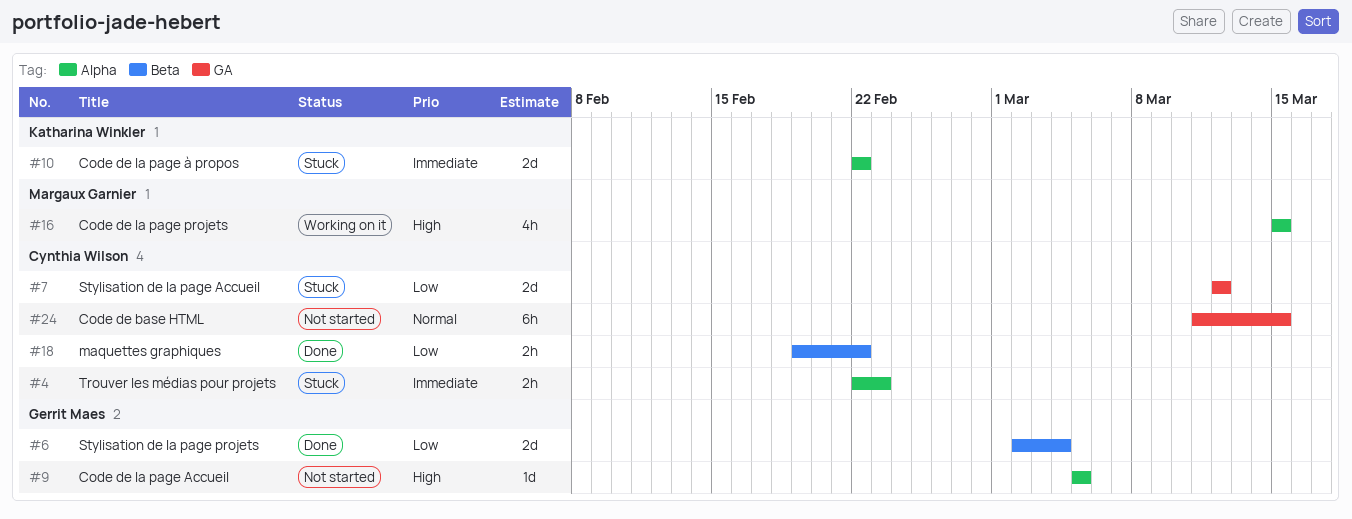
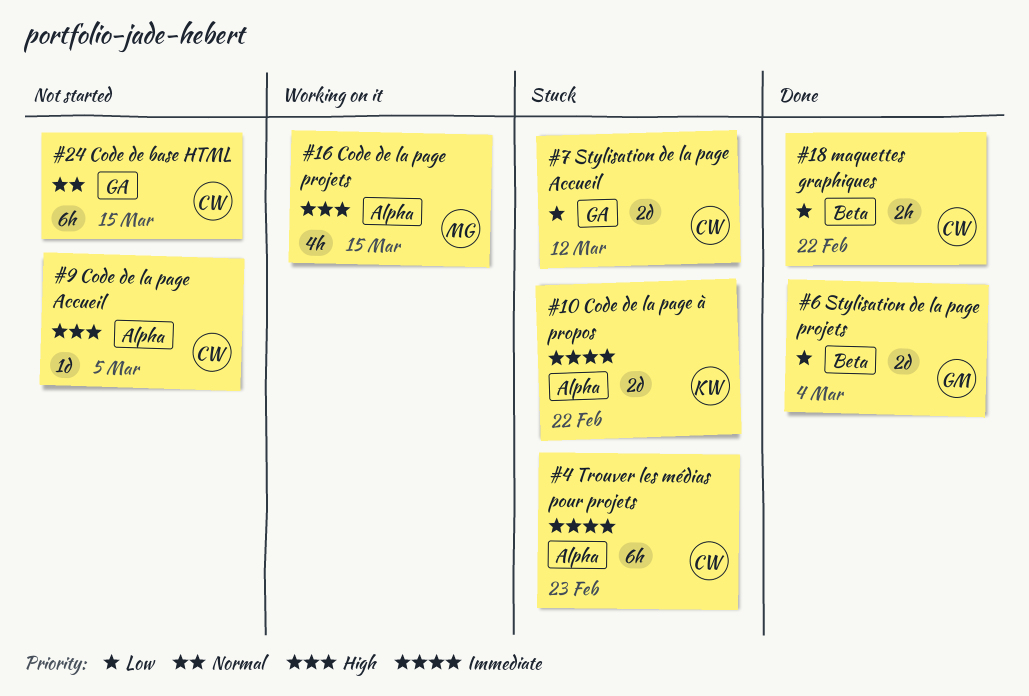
#4, estimate: 2h -> 6h
#9, owner: Gerrit Maes -> Cynthia Wilson

